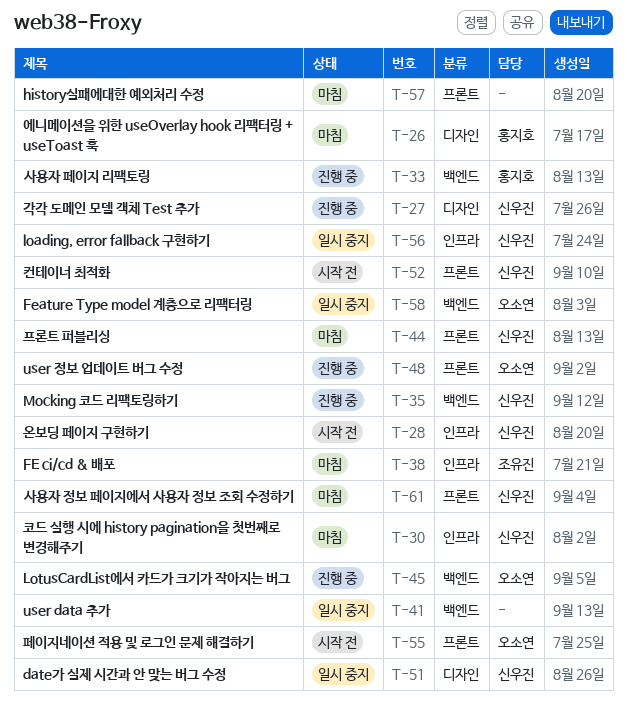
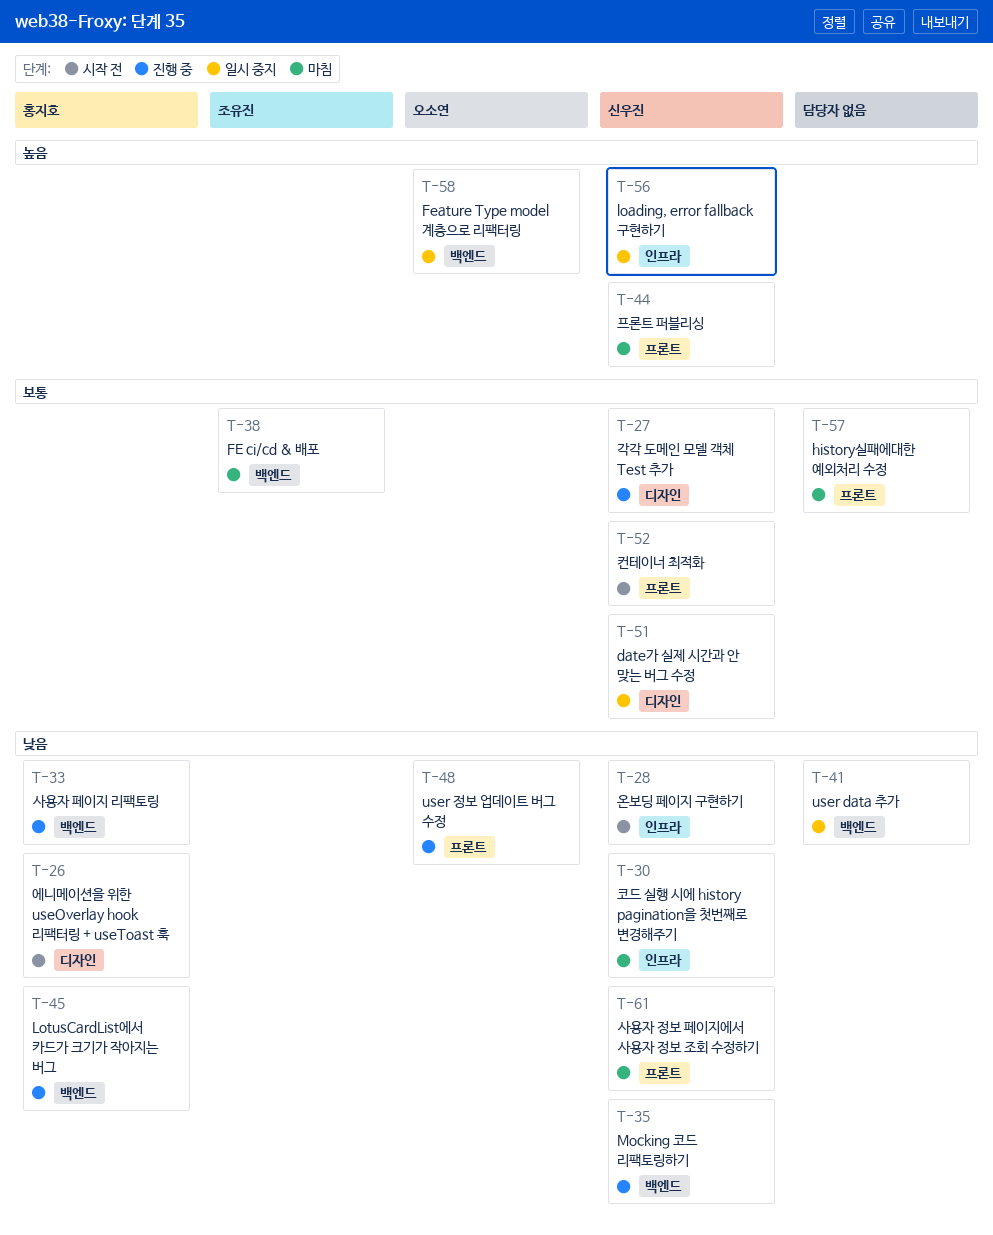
T-26, status: 마침 -> 시작 전
T-38, label: 인프라 -> 백엔드
T-45, owner: 오소연 -> 홍지호
T-55: present -> none

